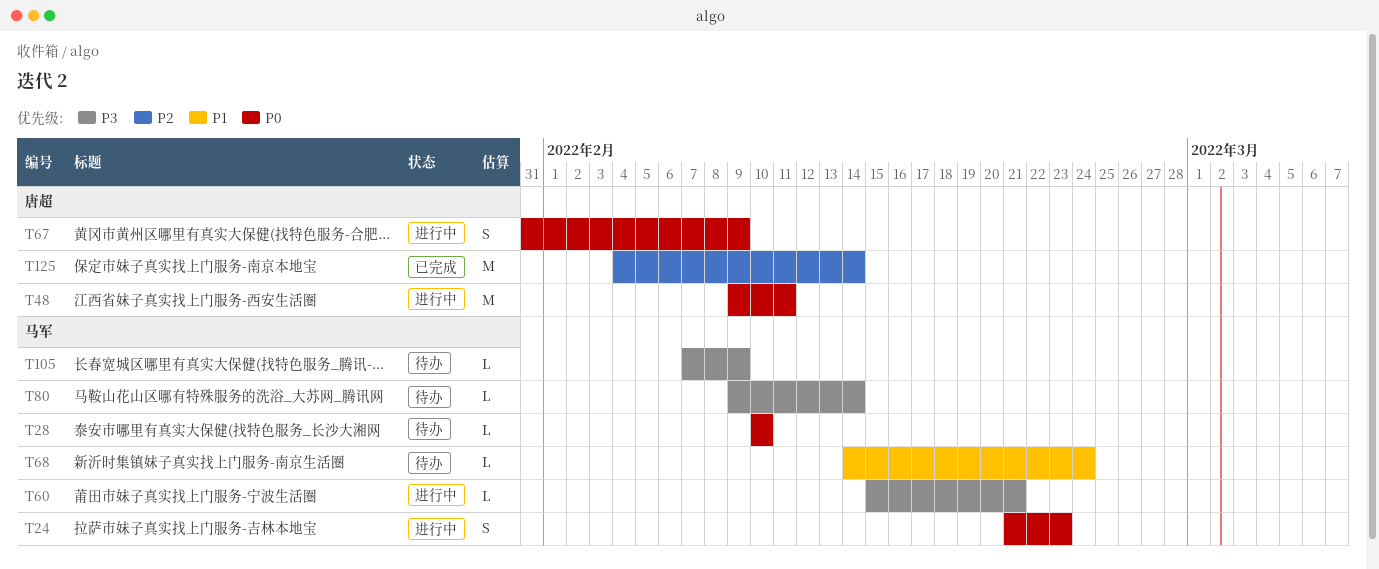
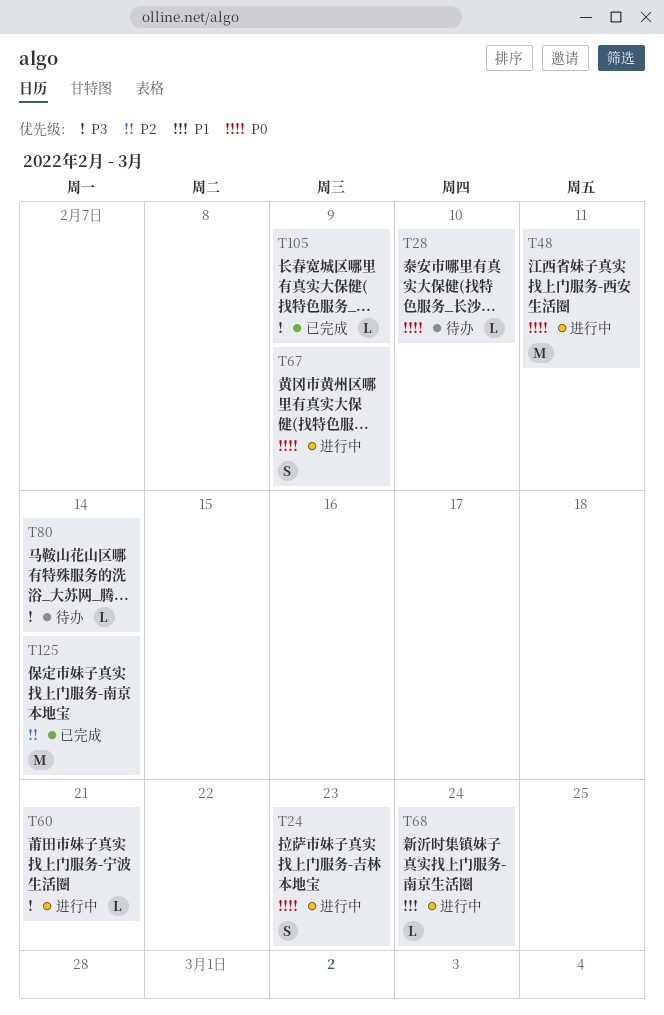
T68, status: 待办 -> 进行中
T105, status: 待办 -> 已完成

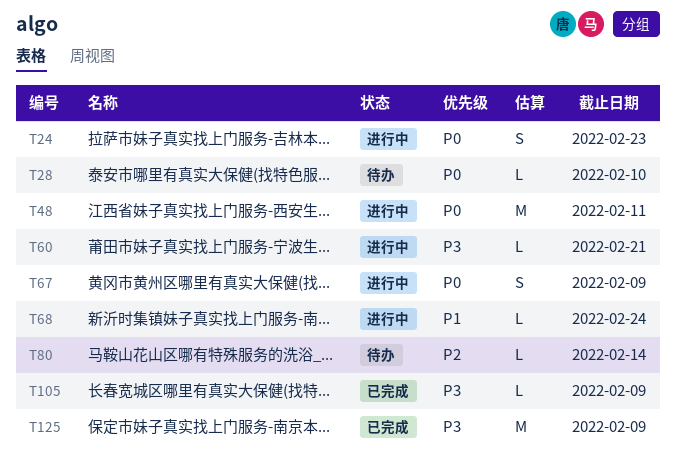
T80, priority: P3 -> P2
T125, priority: P2 -> P3
T125, due: Feb 14 -> Feb 9

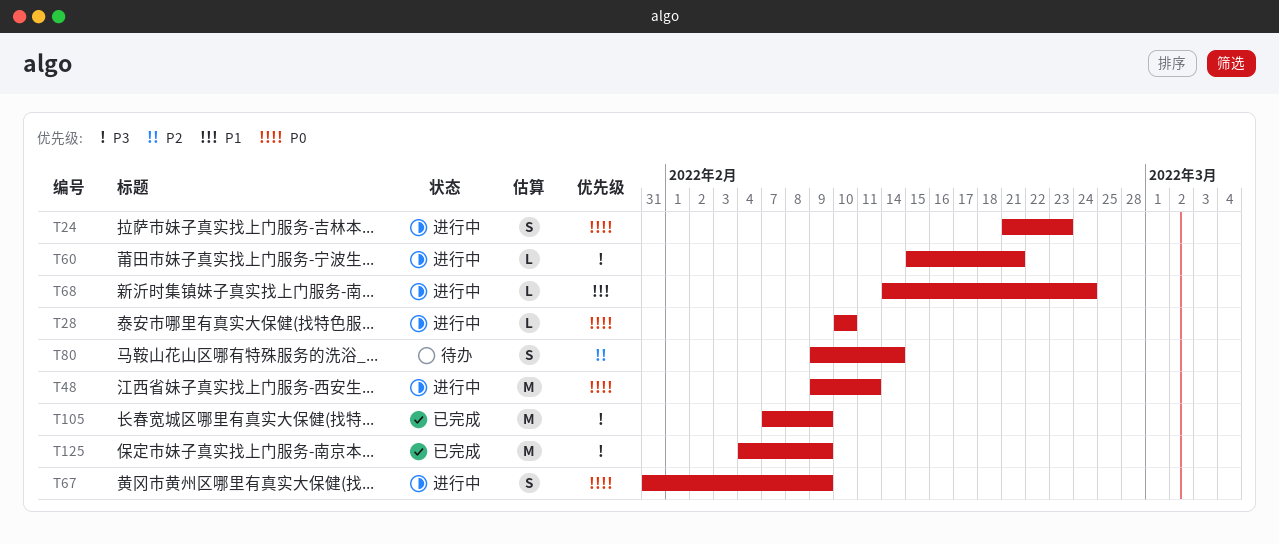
T28, status: 待办 -> 进行中
T80, estimate: L -> S
T105, estimate: L -> M

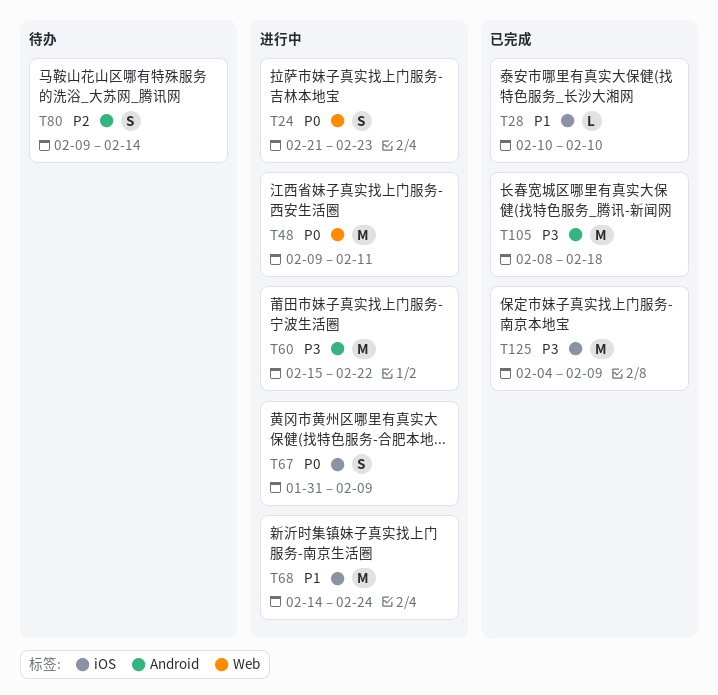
T28, status: 进行中 -> 已完成
T28, priority: P0 -> P1
T60, estimate: L -> M
T60, due: Feb 21 -> Feb 22
T68, estimate: L -> M
T105, start: Feb 7 -> Feb 8
T105, due: Feb 9 -> Feb 18

